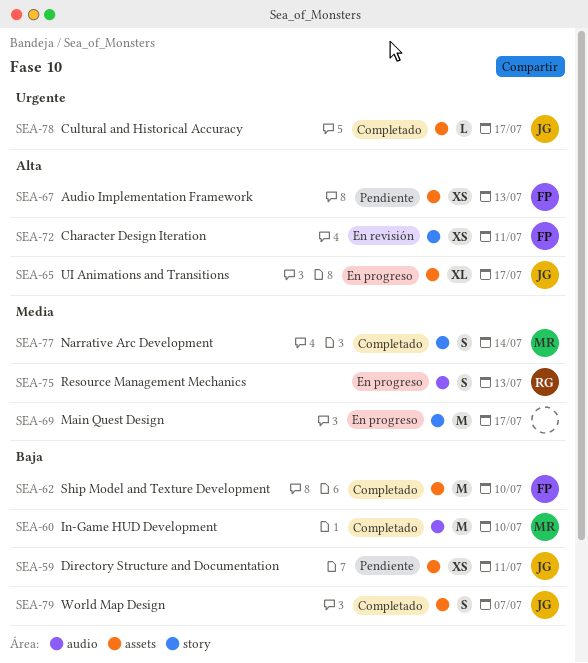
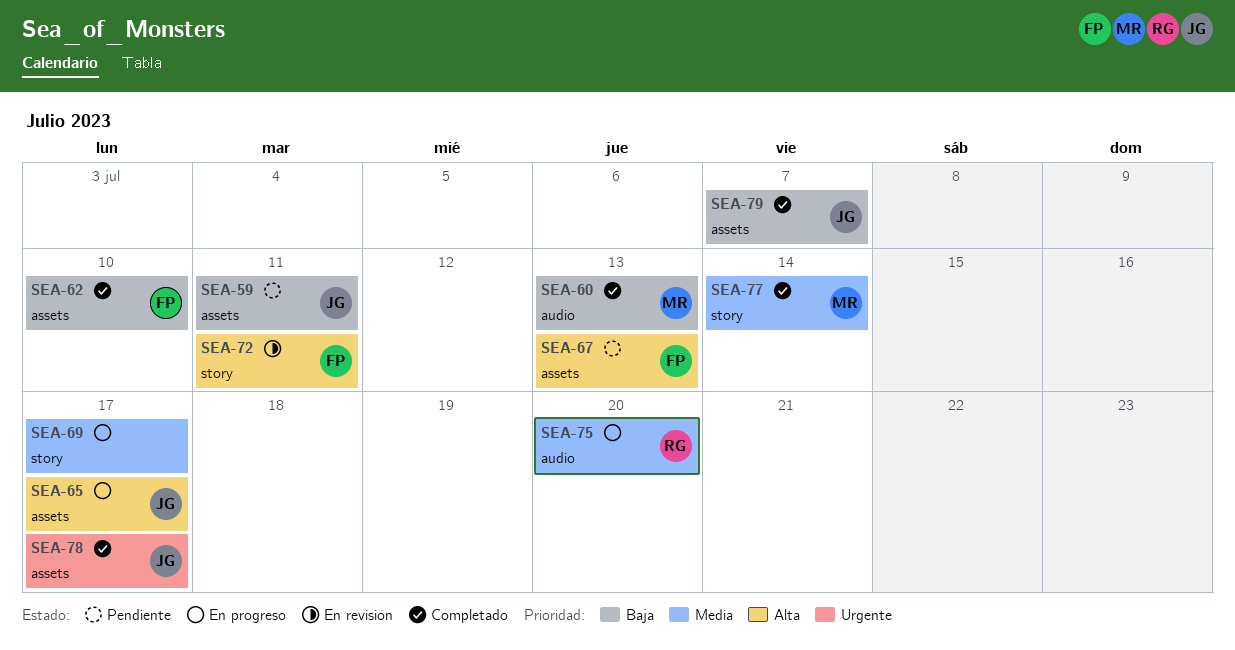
SEA-60, due: Jul 10 -> Jul 13
SEA-75, due: Jul 13 -> Jul 20

